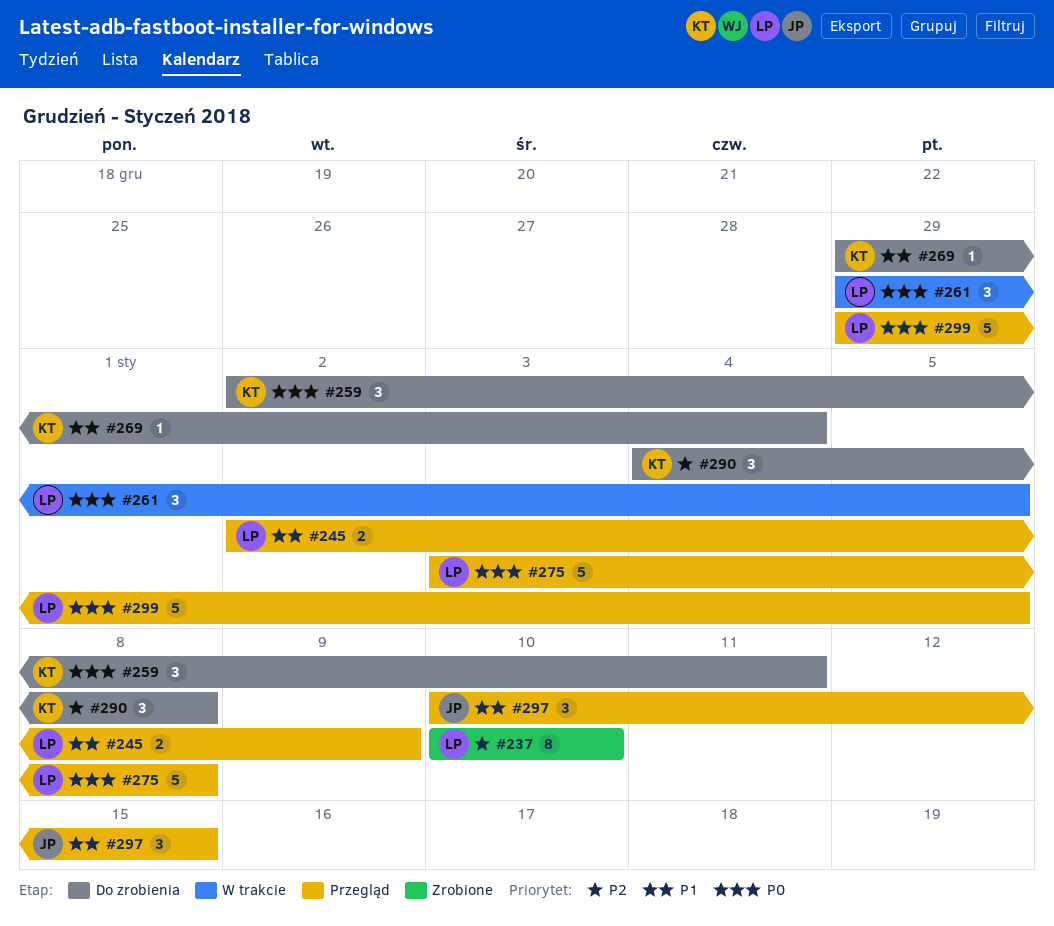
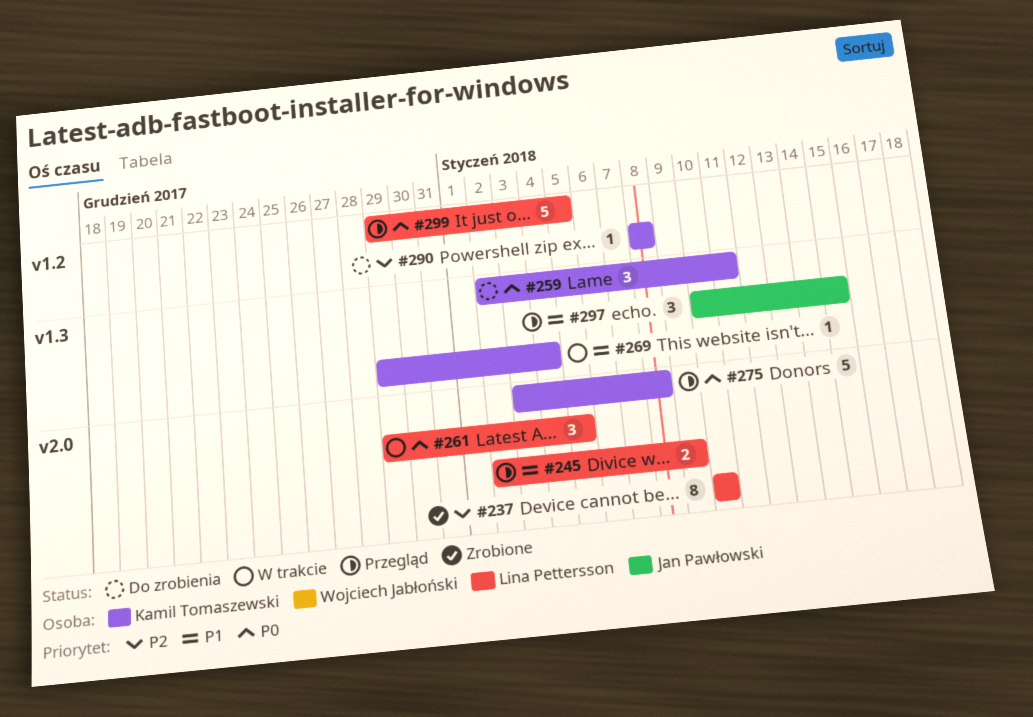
#269, status: Do zrobienia -> W trakcie
#275, owner: Lina Pettersson -> Kamil Tomaszewski
#290, estimate: 3 -> 1
#290, start: Jan 4 -> Jan 8

